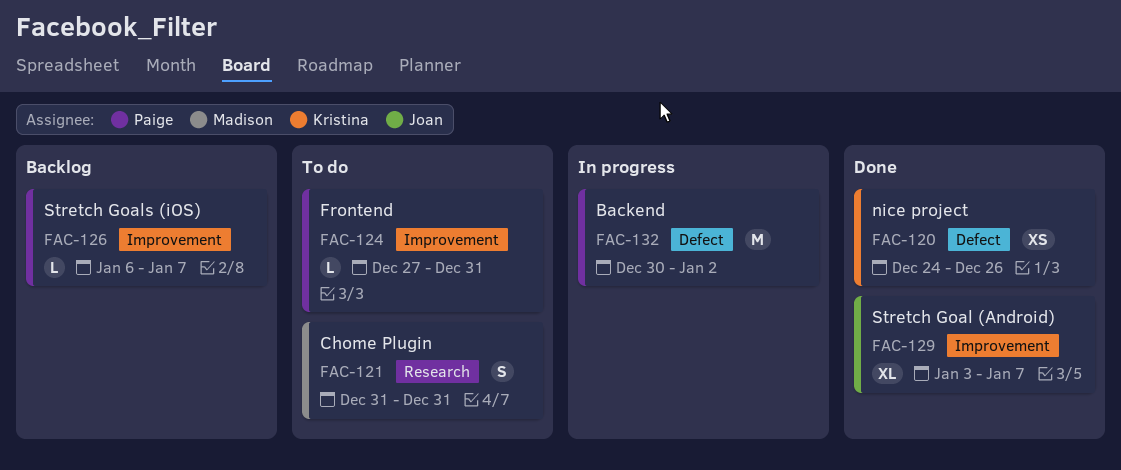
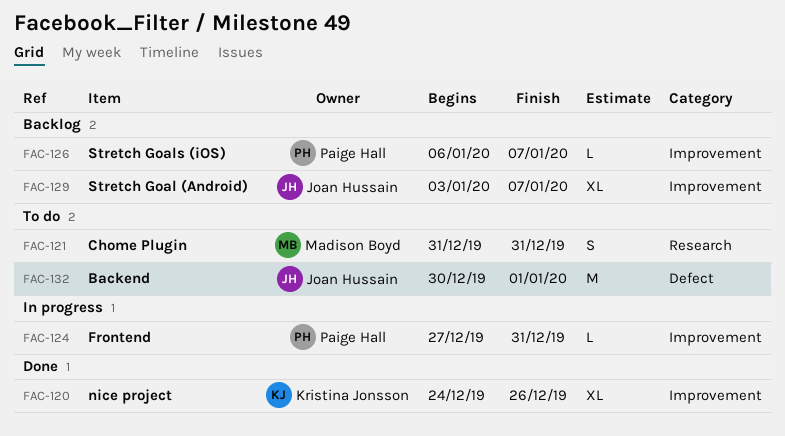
FAC-120, label: Defect -> Improvement
FAC-120, estimate: XS -> XL
FAC-124, status: To do -> In progress
FAC-129, status: Done -> Backlog
FAC-132, status: In progress -> To do
FAC-132, owner: Paige Hall -> Joan Hussain
FAC-132, due: Jan 2 -> Jan 1

